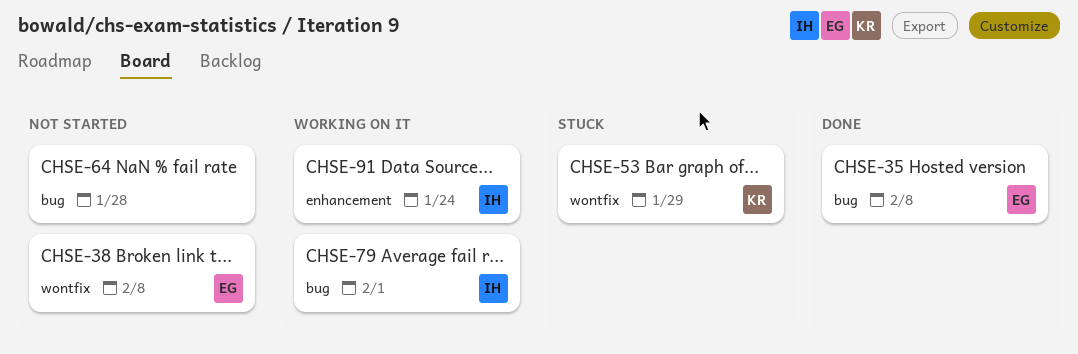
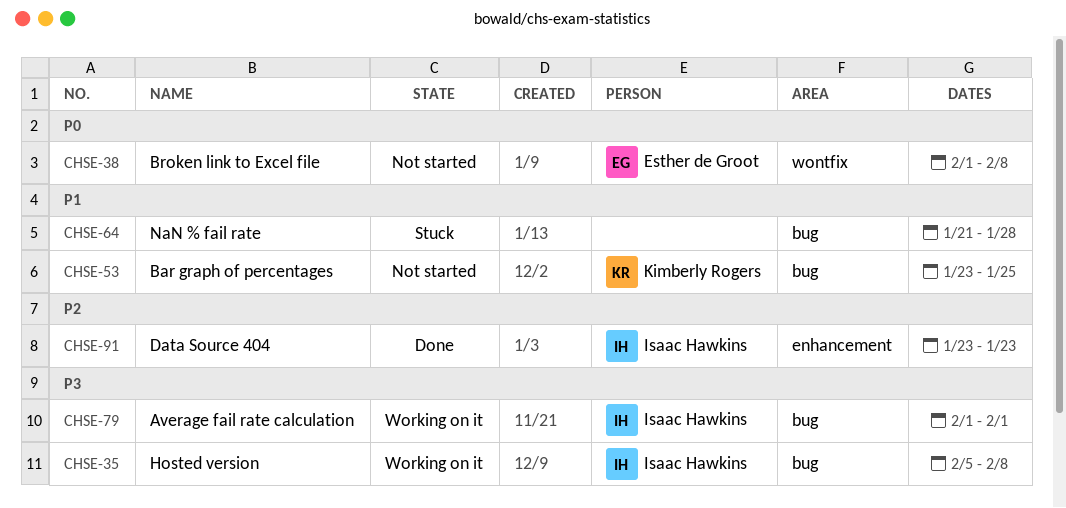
CHSE-35, status: Done -> Working on it
CHSE-35, owner: Esther de Groot -> Isaac Hawkins
CHSE-53, status: Stuck -> Not started
CHSE-53, label: wontfix -> bug
CHSE-53, due: Jan 29 -> Jan 25
CHSE-64, status: Not started -> Stuck
CHSE-91, status: Working on it -> Done
CHSE-91, due: Jan 24 -> Jan 23

